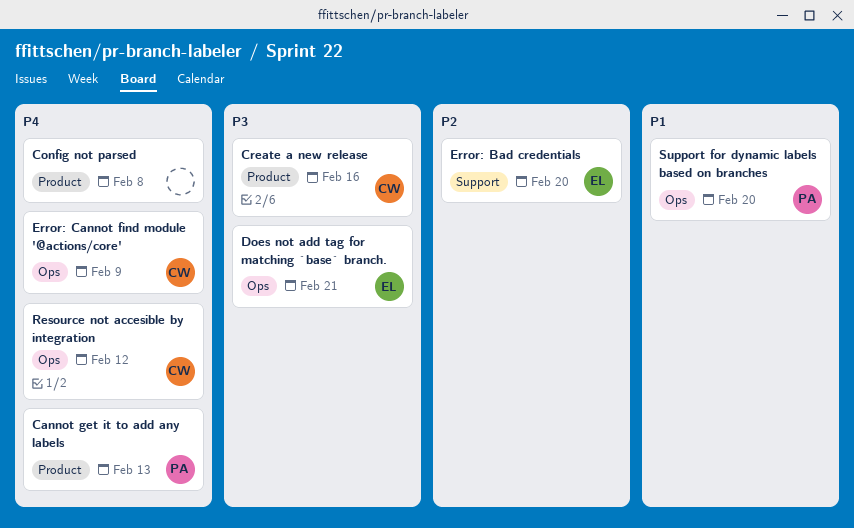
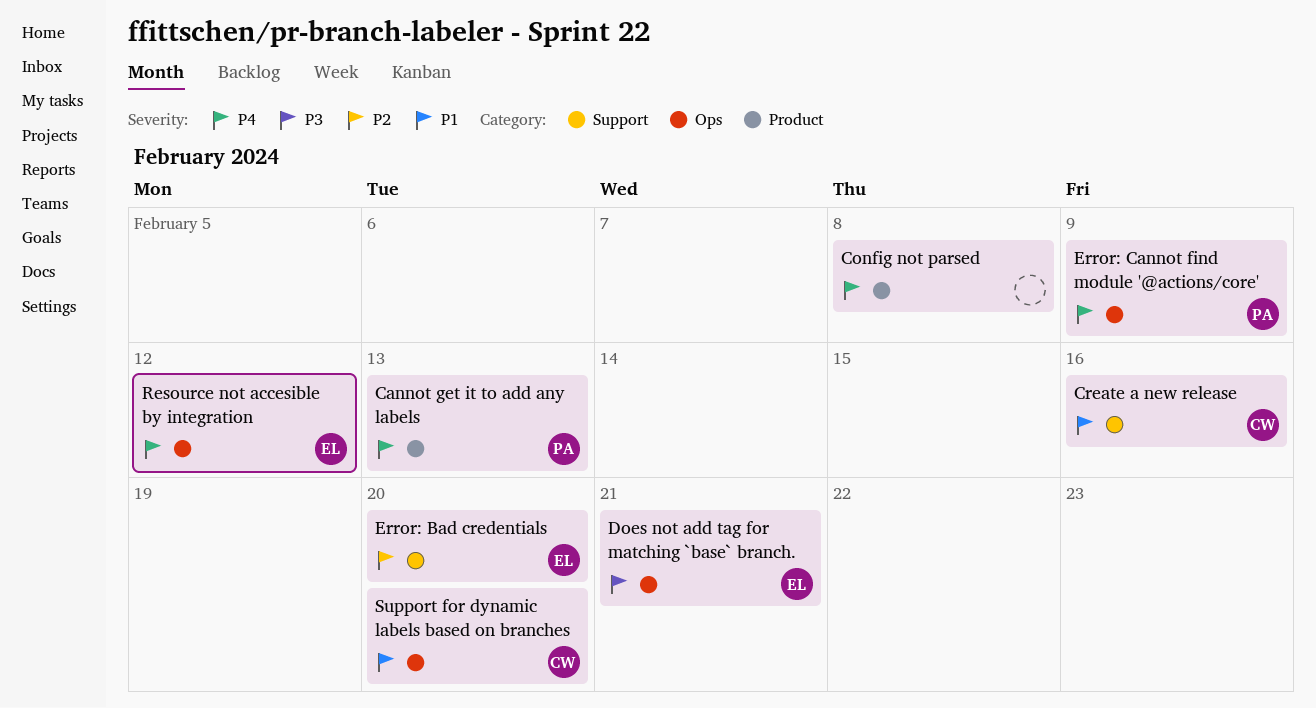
Create a new release, priority: P3 -> P1
Create a new release, label: Product -> Support
Error: Cannot find module '@actions/core', owner: CW -> PA
Resource not accesible by integration, owner: CW -> EL
Support for dynamic labels based on branches, owner: PA -> CW

